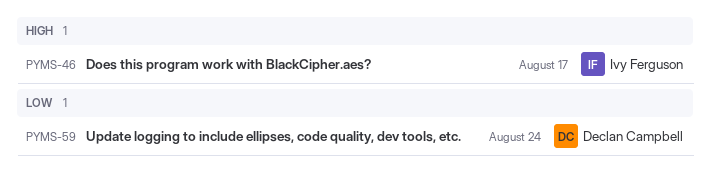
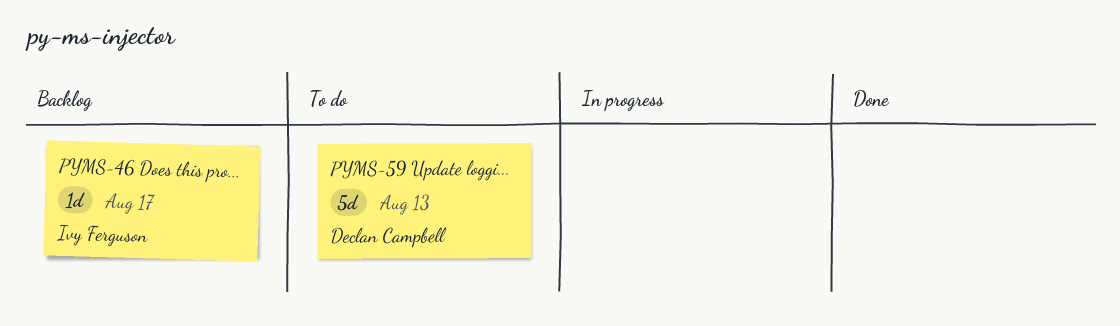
PYMS-59, due: Aug 24 -> Aug 13

